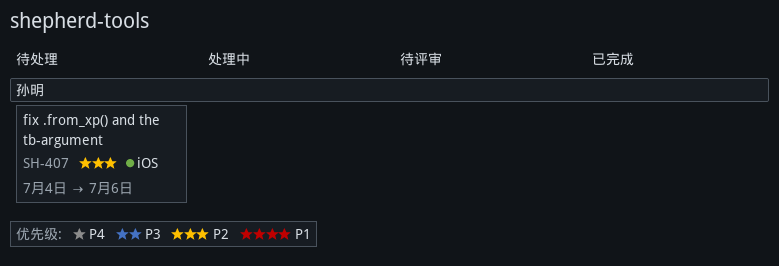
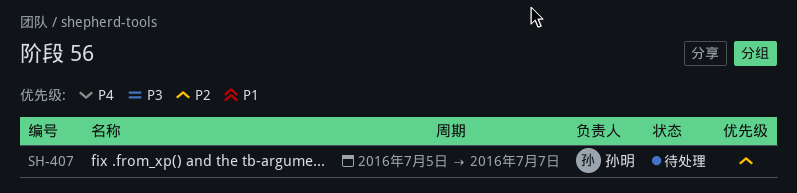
SH-407, start: Jul 4 -> Jul 5
SH-407, due: Jul 6 -> Jul 7

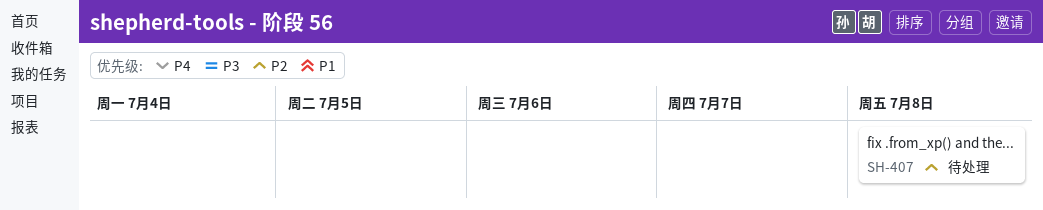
SH-407, due: Jul 7 -> Jul 8

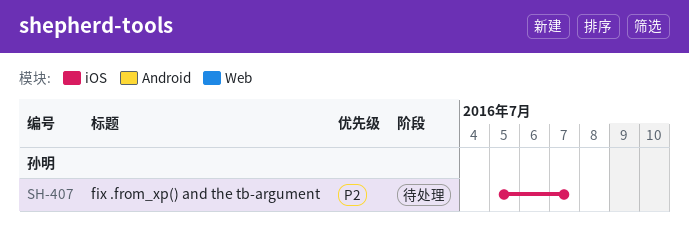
SH-407, due: Jul 8 -> Jul 7

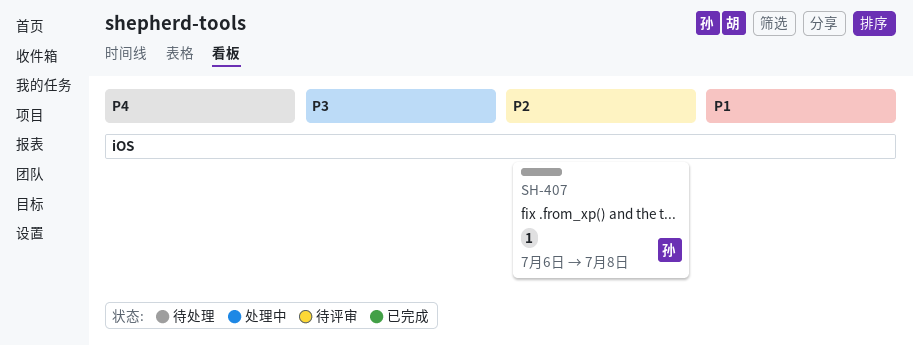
SH-407, start: Jul 5 -> Jul 6
SH-407, due: Jul 7 -> Jul 8

